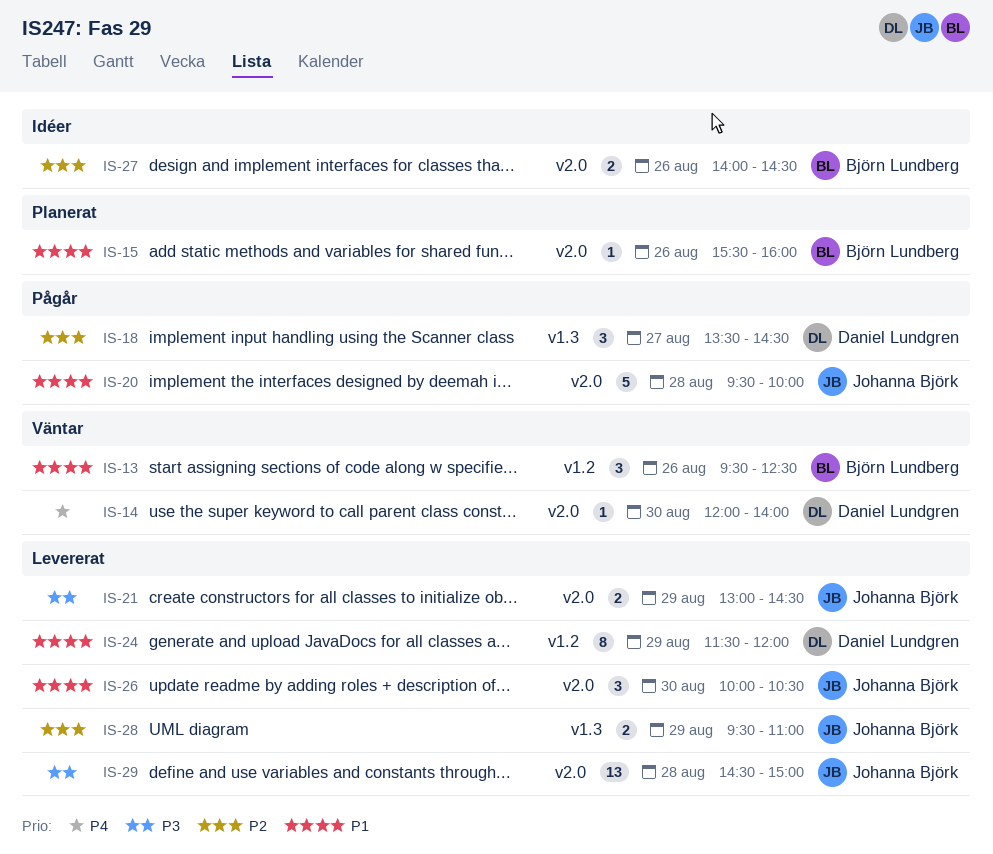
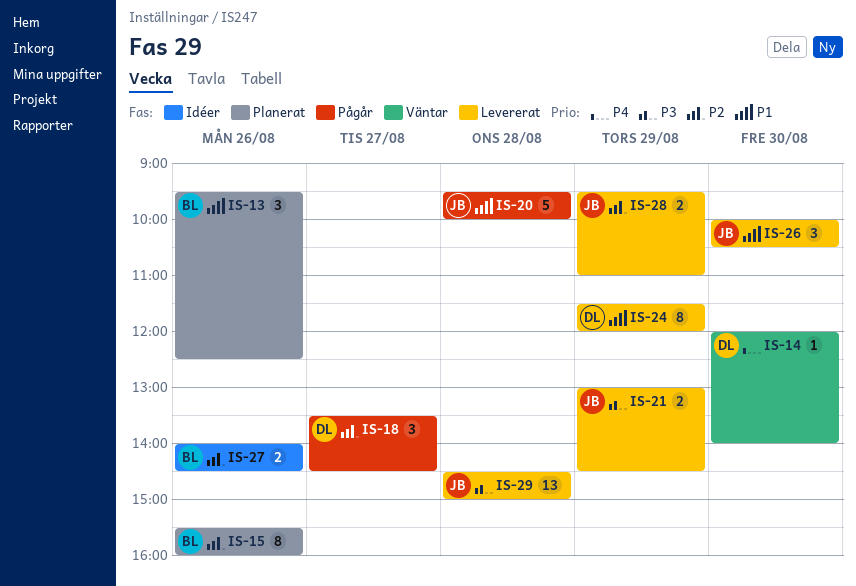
IS-13, status: Väntar -> Planerat
IS-15, priority: P1 -> P2
IS-15, estimate: 1 -> 8

